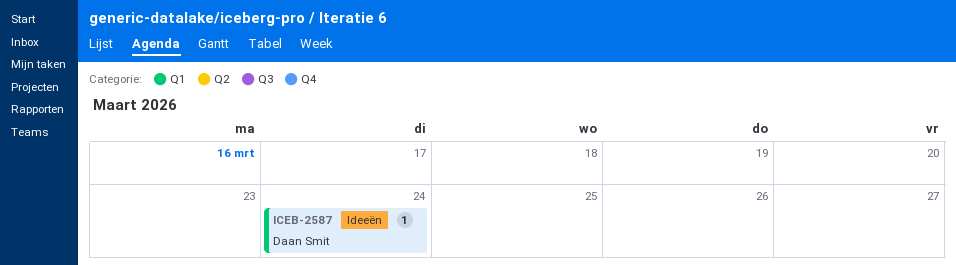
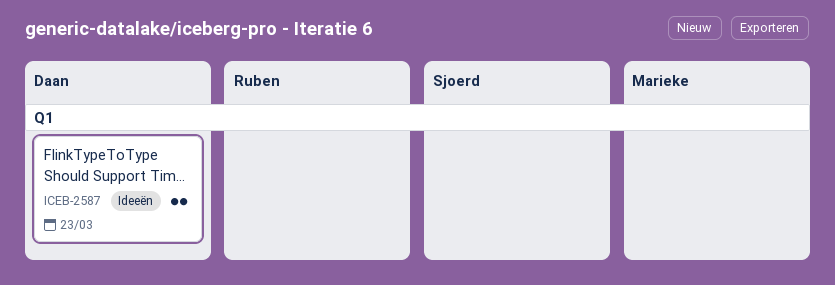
ICEB-2587, estimate: 1 -> 2
ICEB-2587, due: Mar 24 -> Mar 23

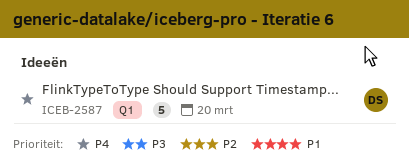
ICEB-2587, estimate: 2 -> 5
ICEB-2587, due: Mar 23 -> Mar 20

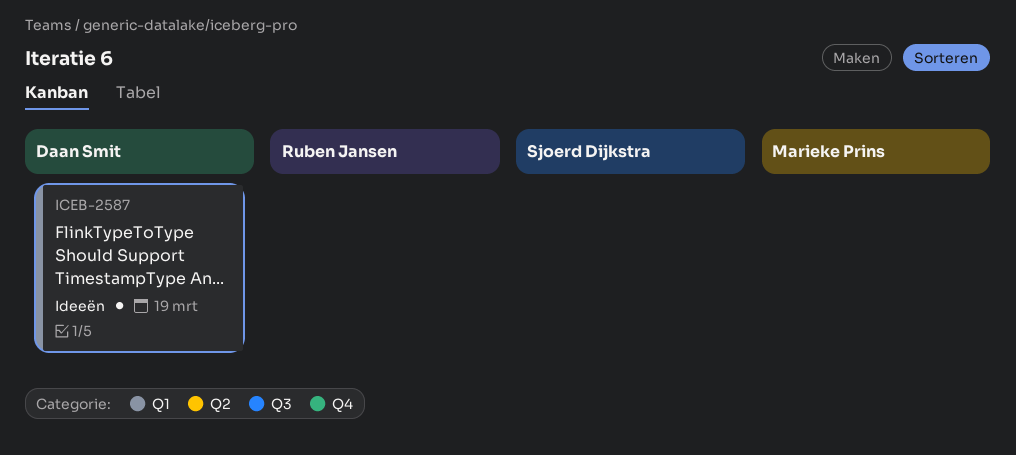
ICEB-2587, estimate: 5 -> 1
ICEB-2587, due: Mar 20 -> Mar 19

